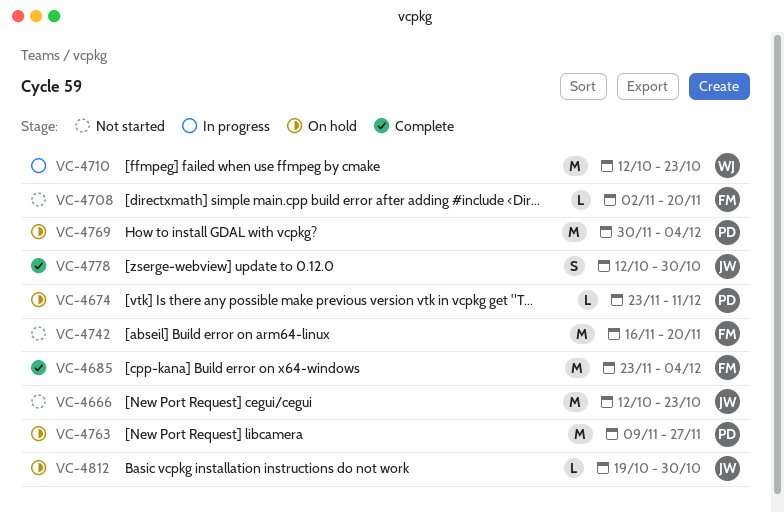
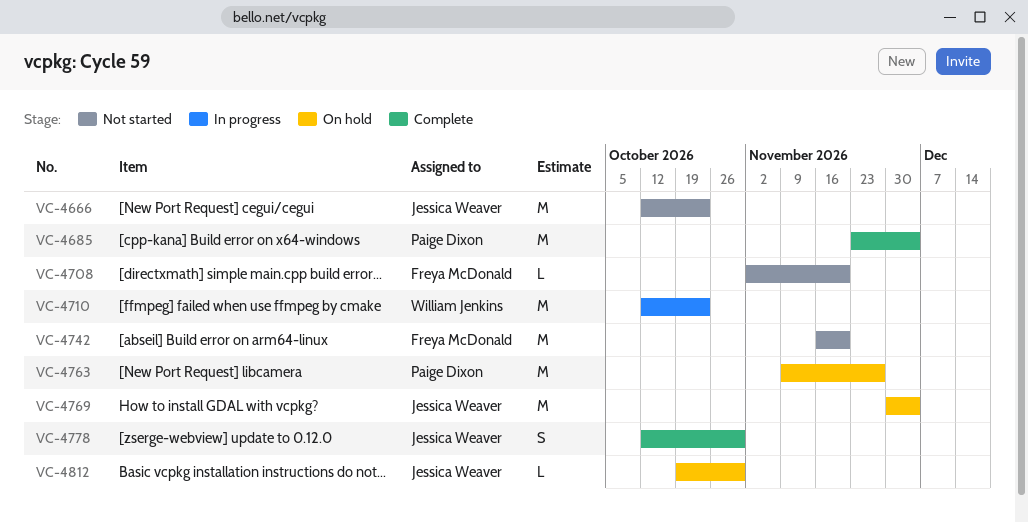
VC-4674: present -> none
VC-4685, owner: Freya McDonald -> Paige Dixon
VC-4769, owner: Paige Dixon -> Jessica Weaver

